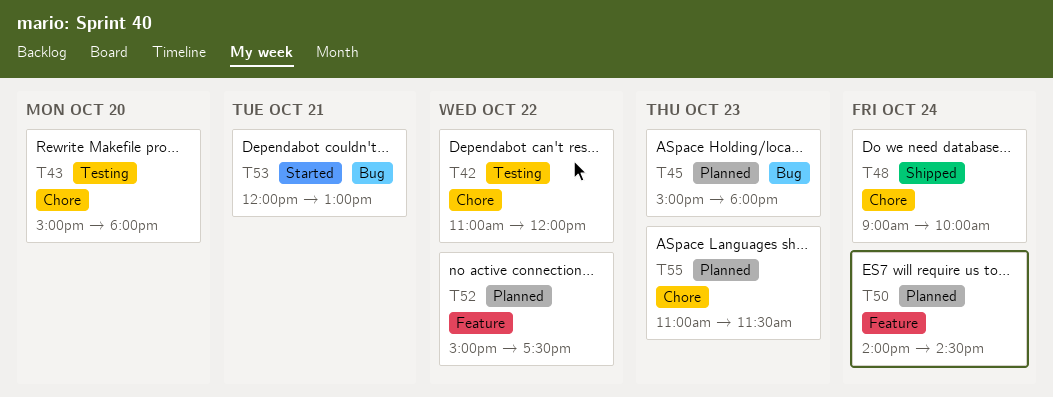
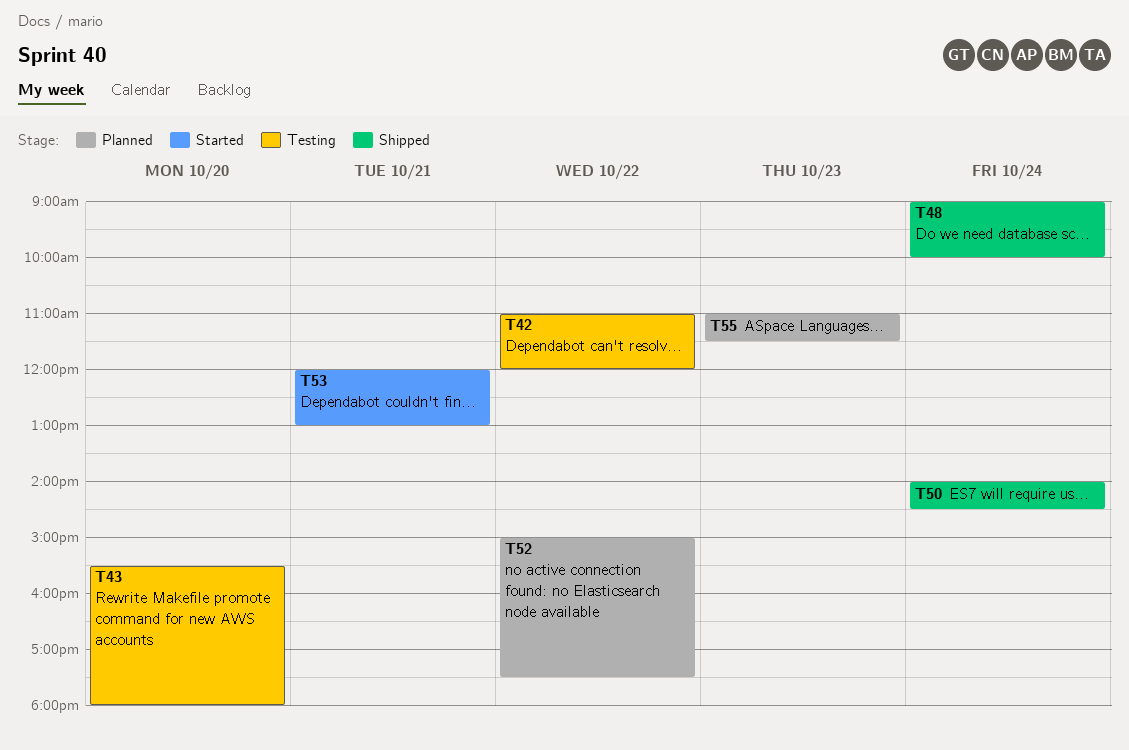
T43, begins: 15:00 -> 15:30
T45: present -> none
T50, status: Planned -> Shipped

